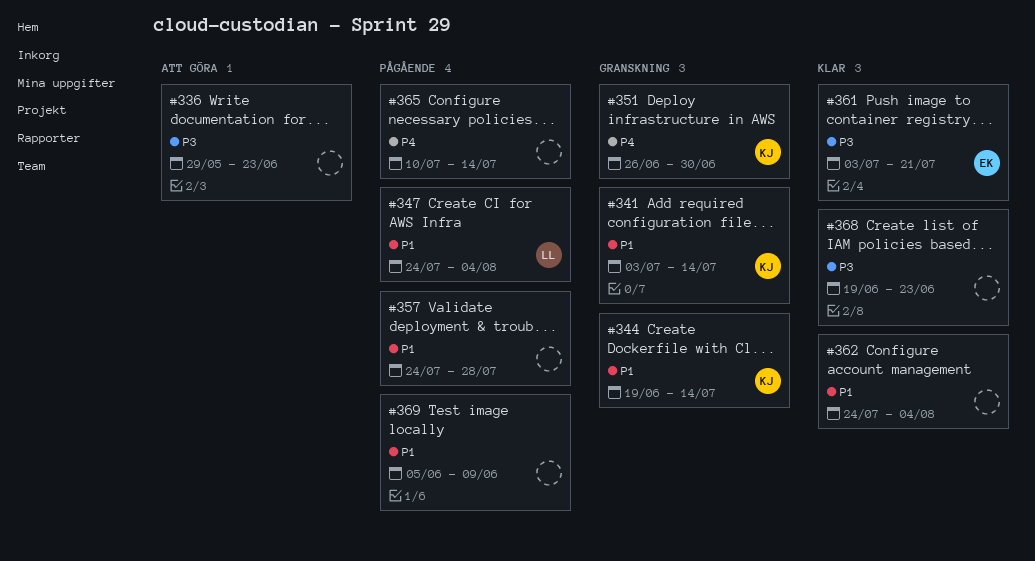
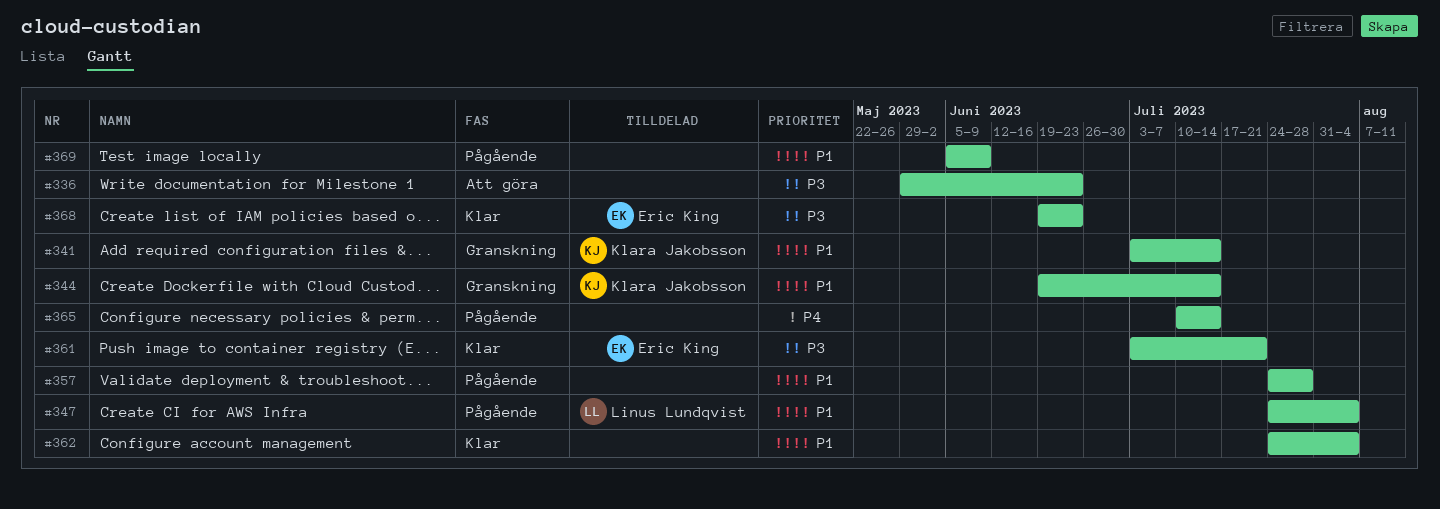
#351: present -> none
#368, owner: none -> Eric King

